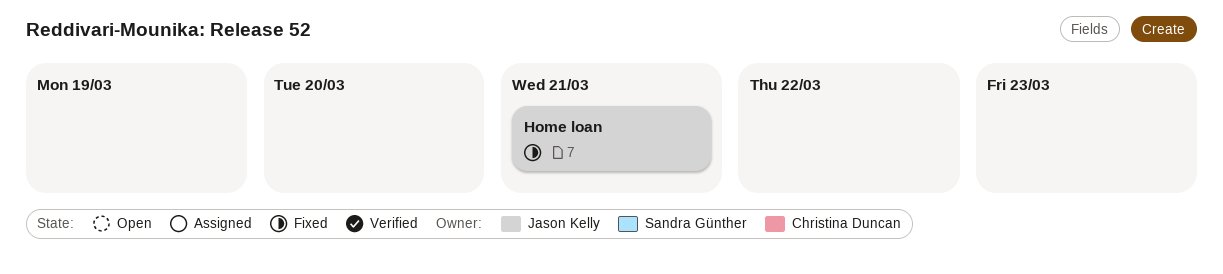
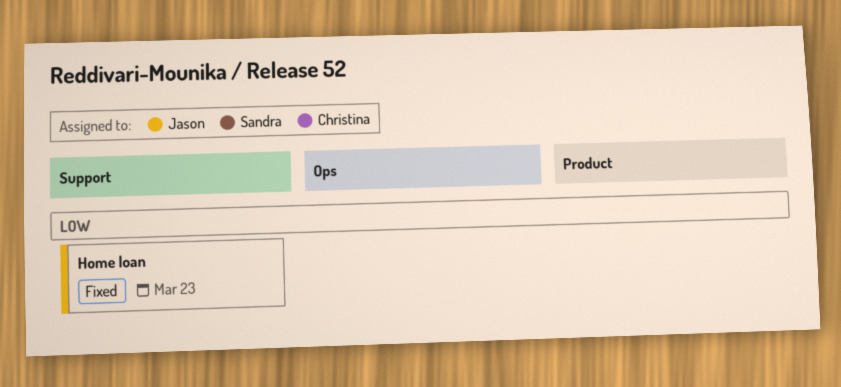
Home loan, due: Mar 21 -> Mar 23

